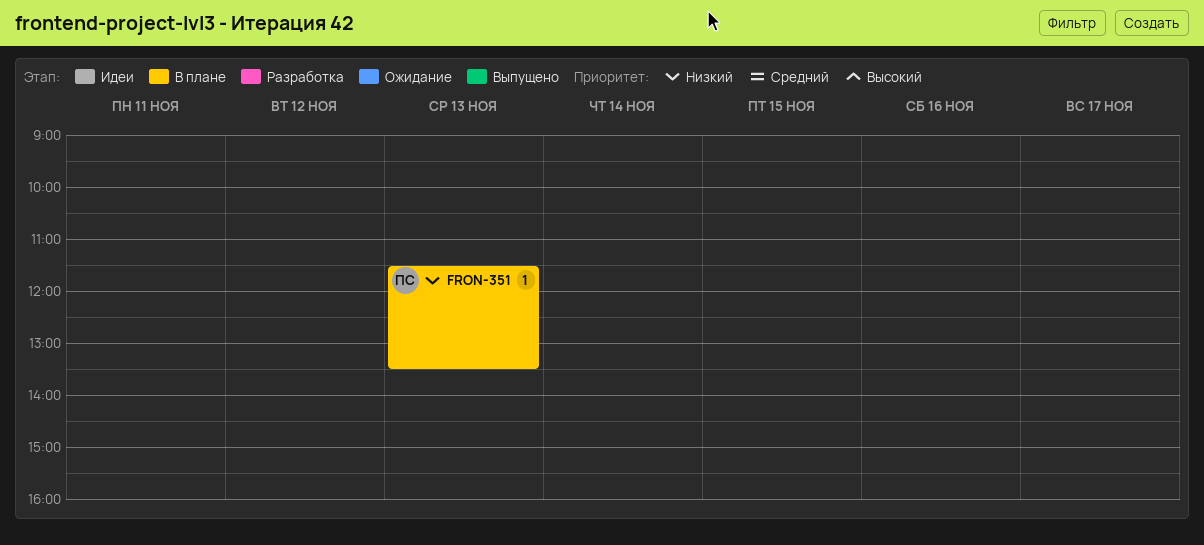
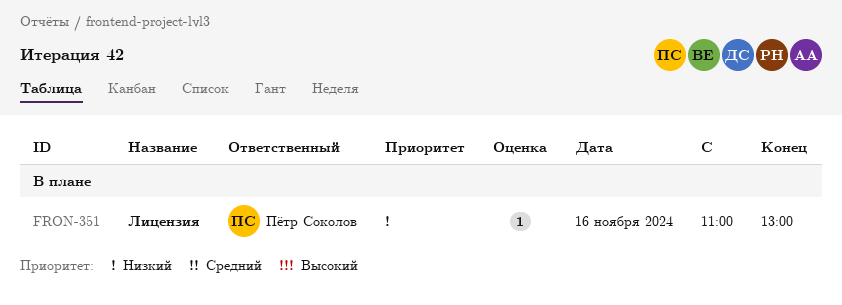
FRON-351, day: Nov 13 -> Nov 16
FRON-351, begins: 11:30 -> 11:00
FRON-351, ends: 13:30 -> 13:00

